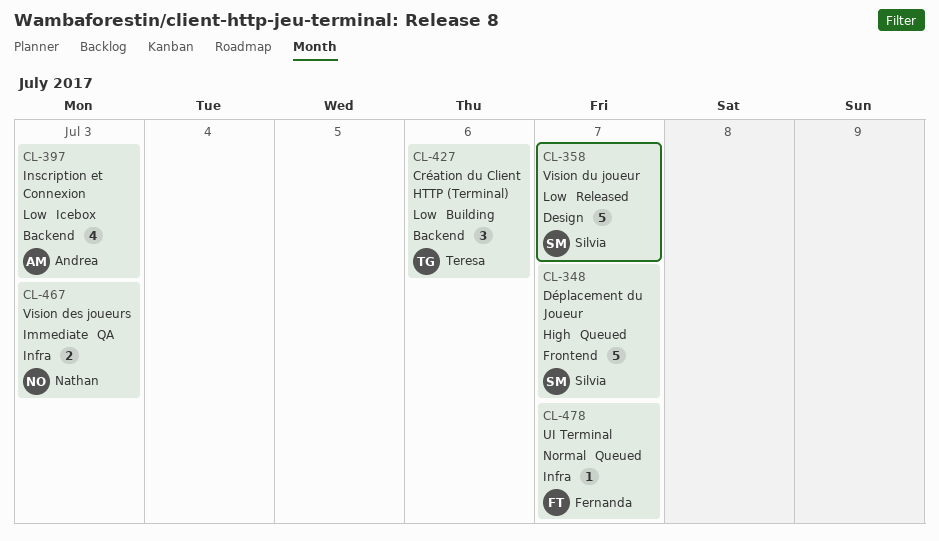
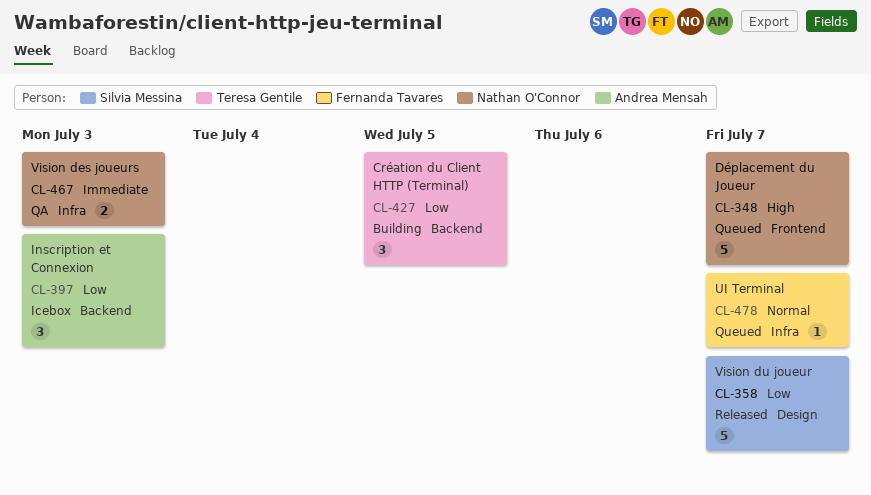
CL-348, owner: Silvia Messina -> Nathan O'Connor
CL-397, estimate: 4 -> 3
CL-427, due: Jul 6 -> Jul 5

